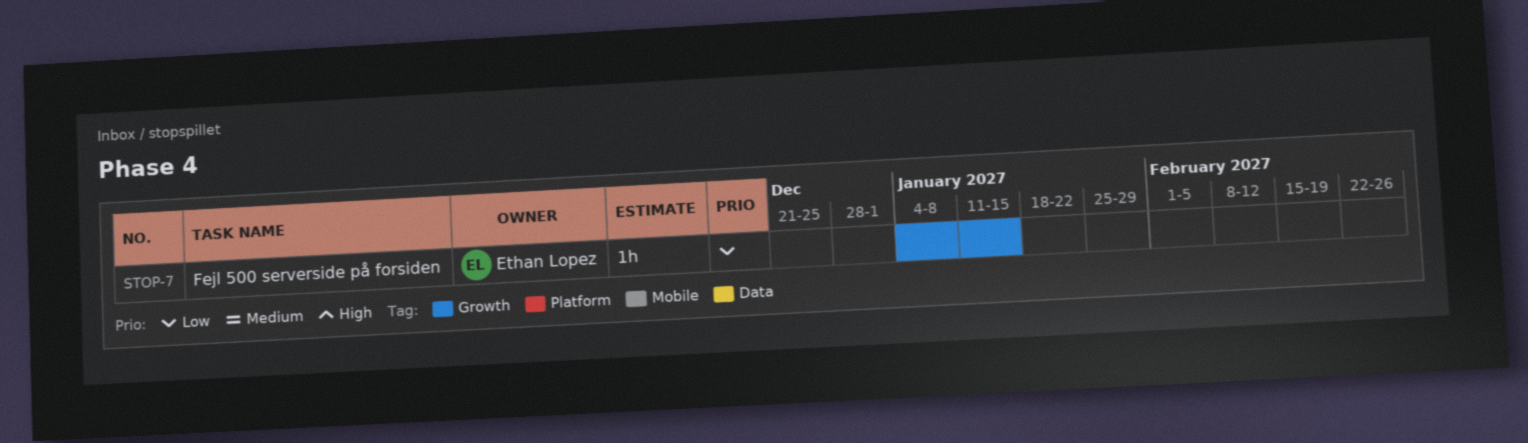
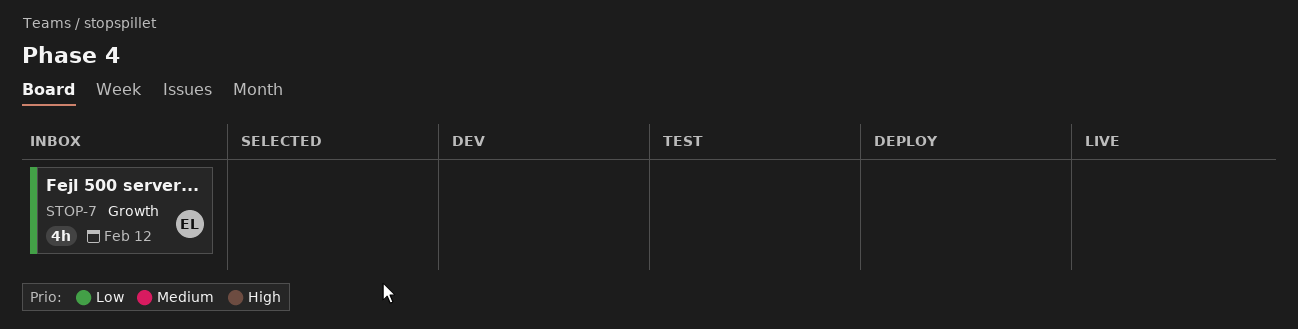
STOP-7, estimate: 1h -> 4h
STOP-7, due: Jan 15 -> Feb 12

